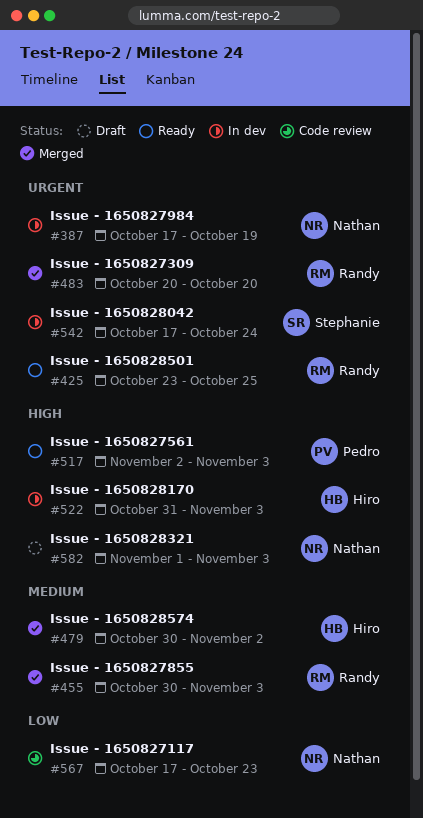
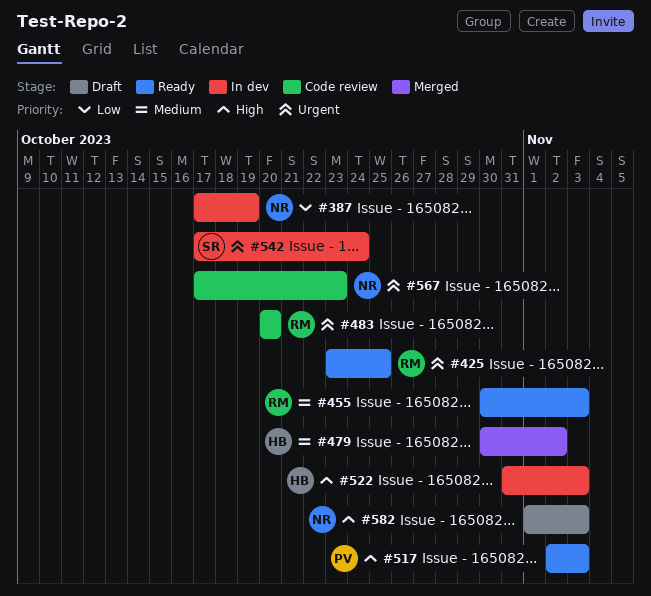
#387, priority: Urgent -> Low
#455, status: Merged -> Ready
#483, status: Merged -> Code review
#567, priority: Low -> Urgent

